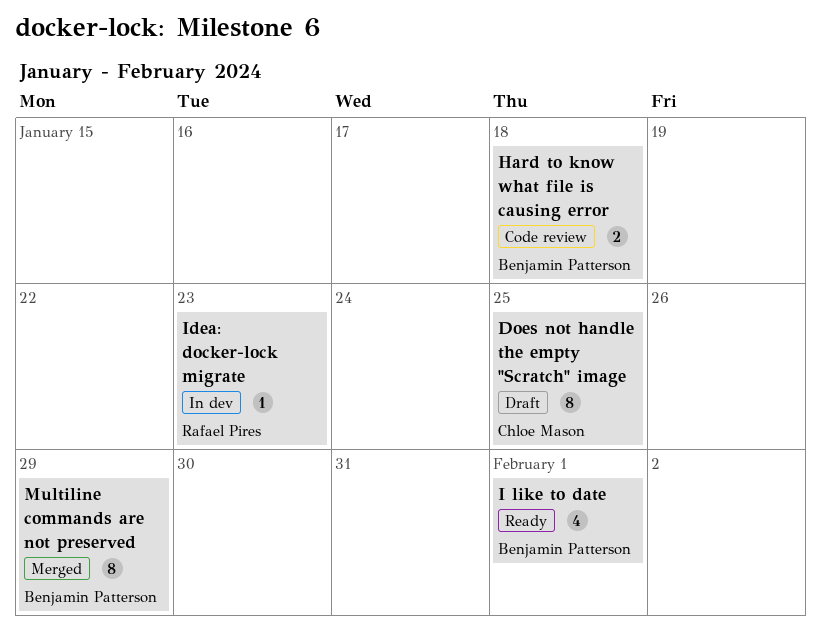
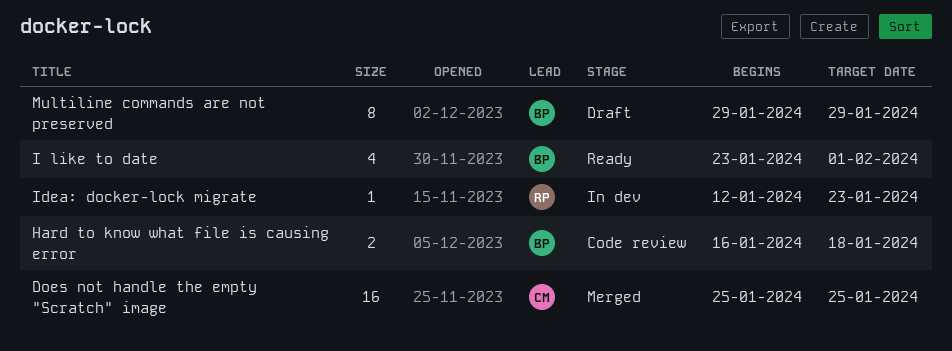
Does not handle the empty "Scratch" image, status: Draft -> Merged
Does not handle the empty "Scratch" image, estimate: 8 -> 16
Multiline commands are not preserved, status: Merged -> Draft

